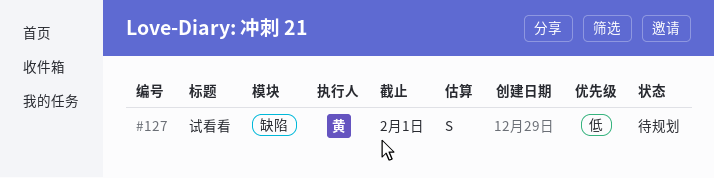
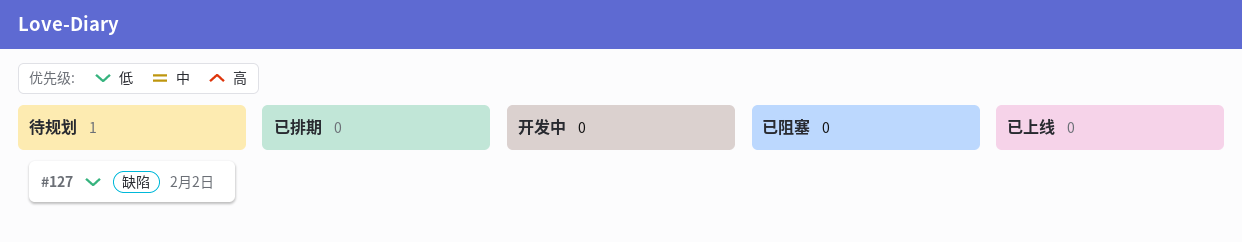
#127, due: Feb 1 -> Feb 2

